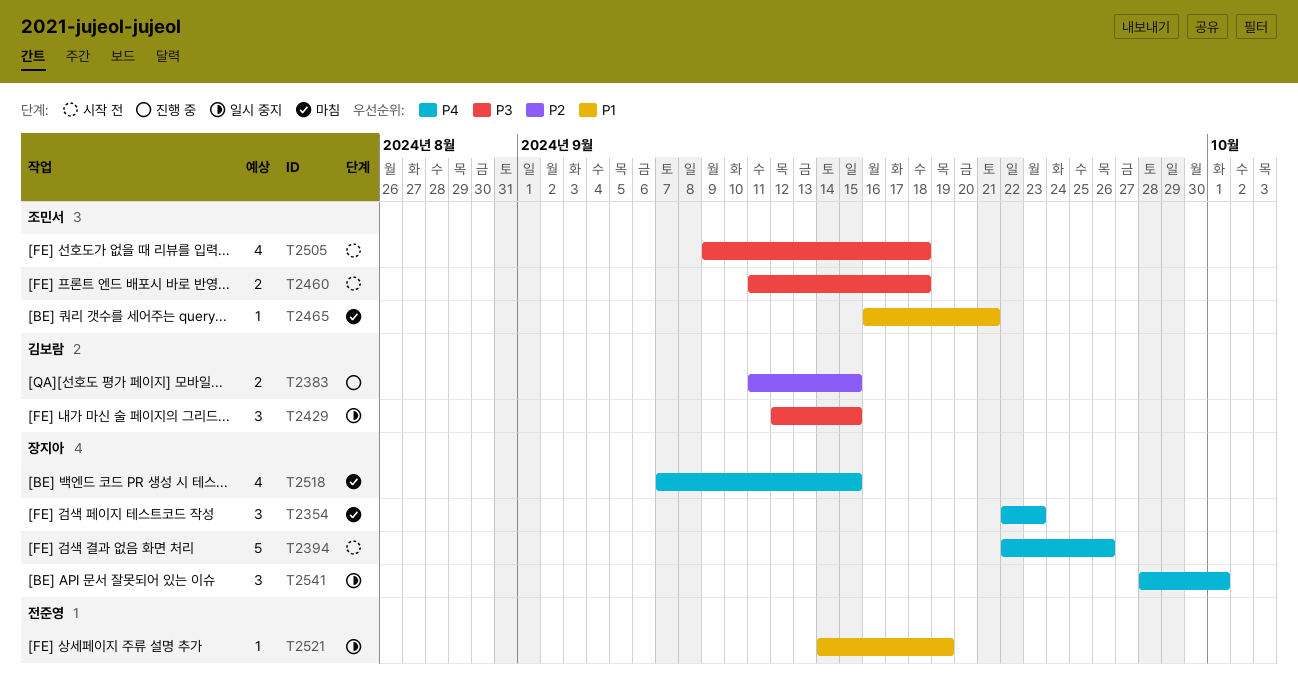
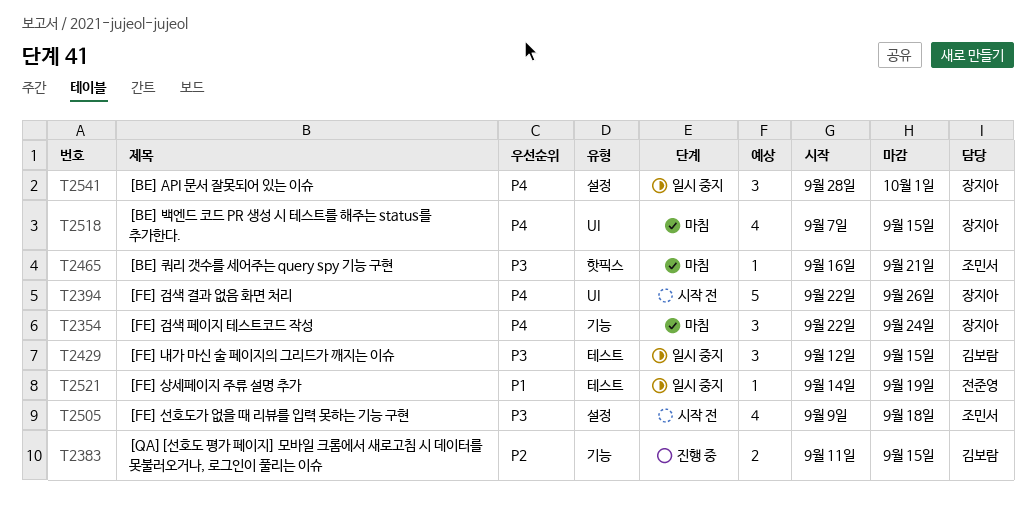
T2354, due: Sep 23 -> Sep 24
T2460: present -> none
T2465, priority: P1 -> P3

